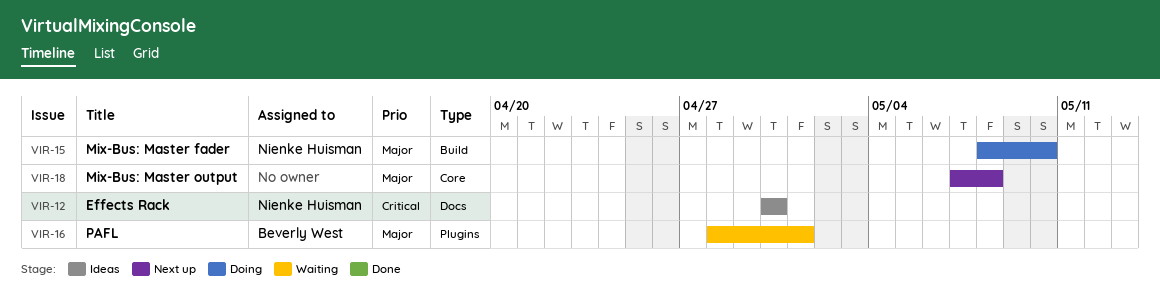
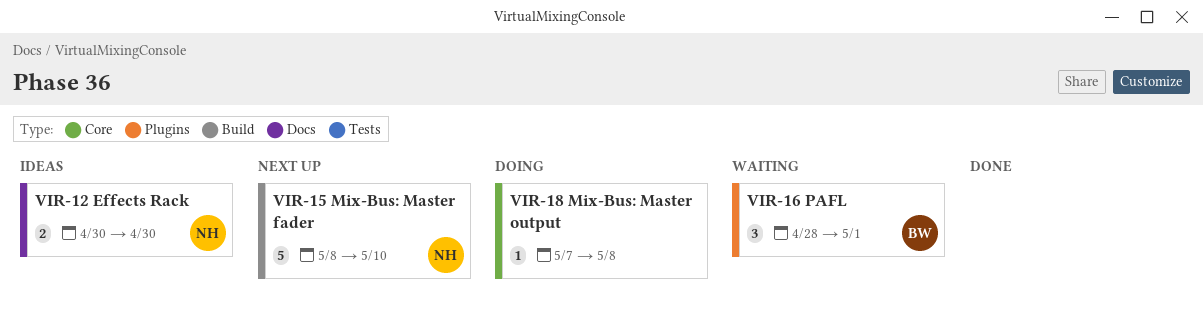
VIR-15, status: Doing -> Next up
VIR-18, status: Next up -> Doing

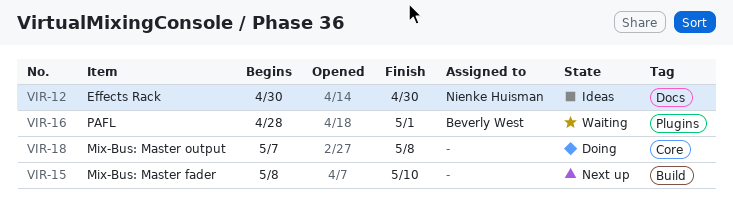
VIR-15, owner: Nienke Huisman -> none

